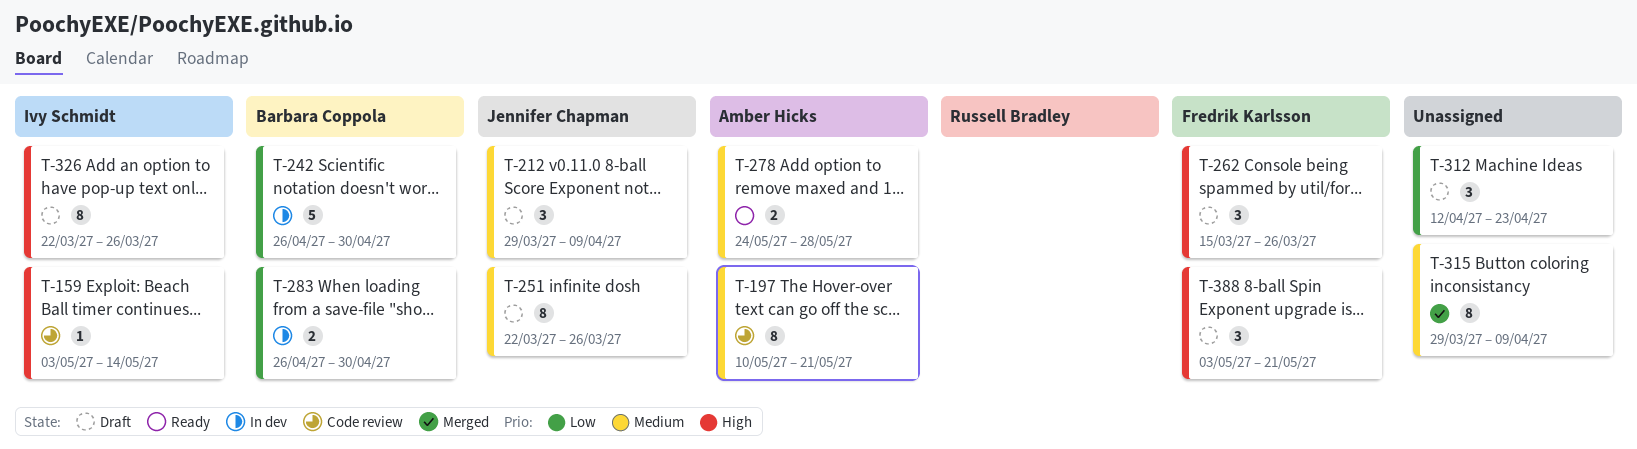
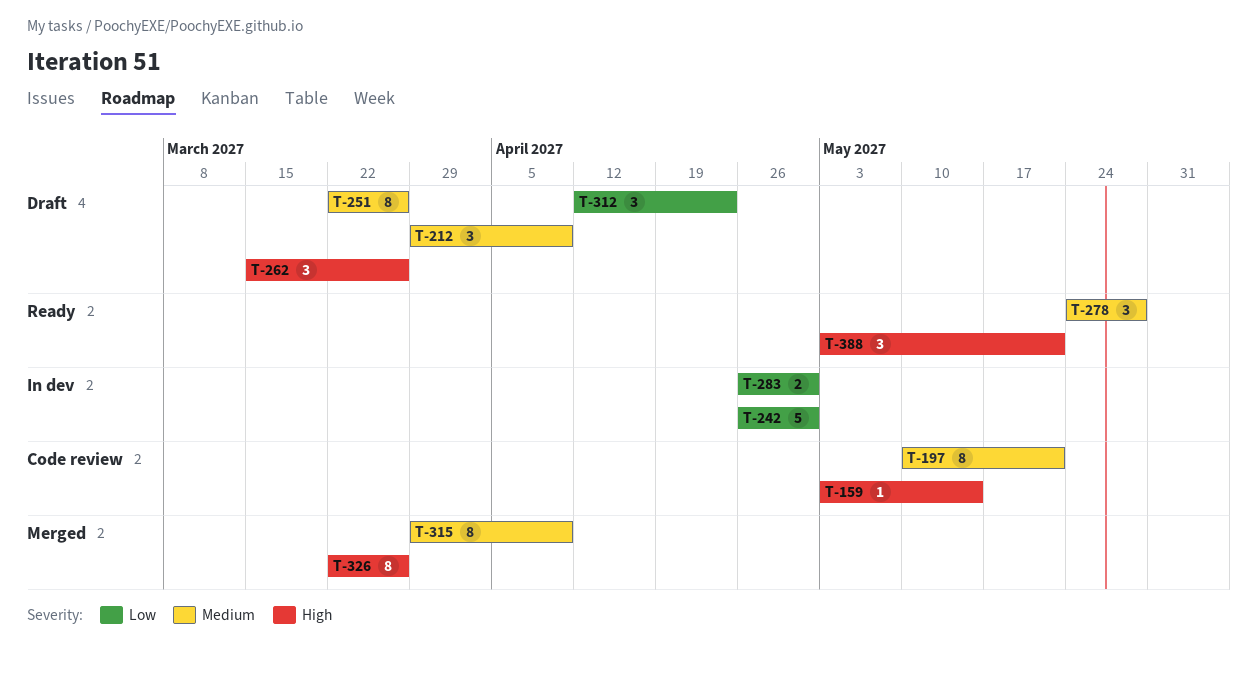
T-278, estimate: 2 -> 3
T-326, status: Draft -> Merged
T-388, status: Draft -> Ready

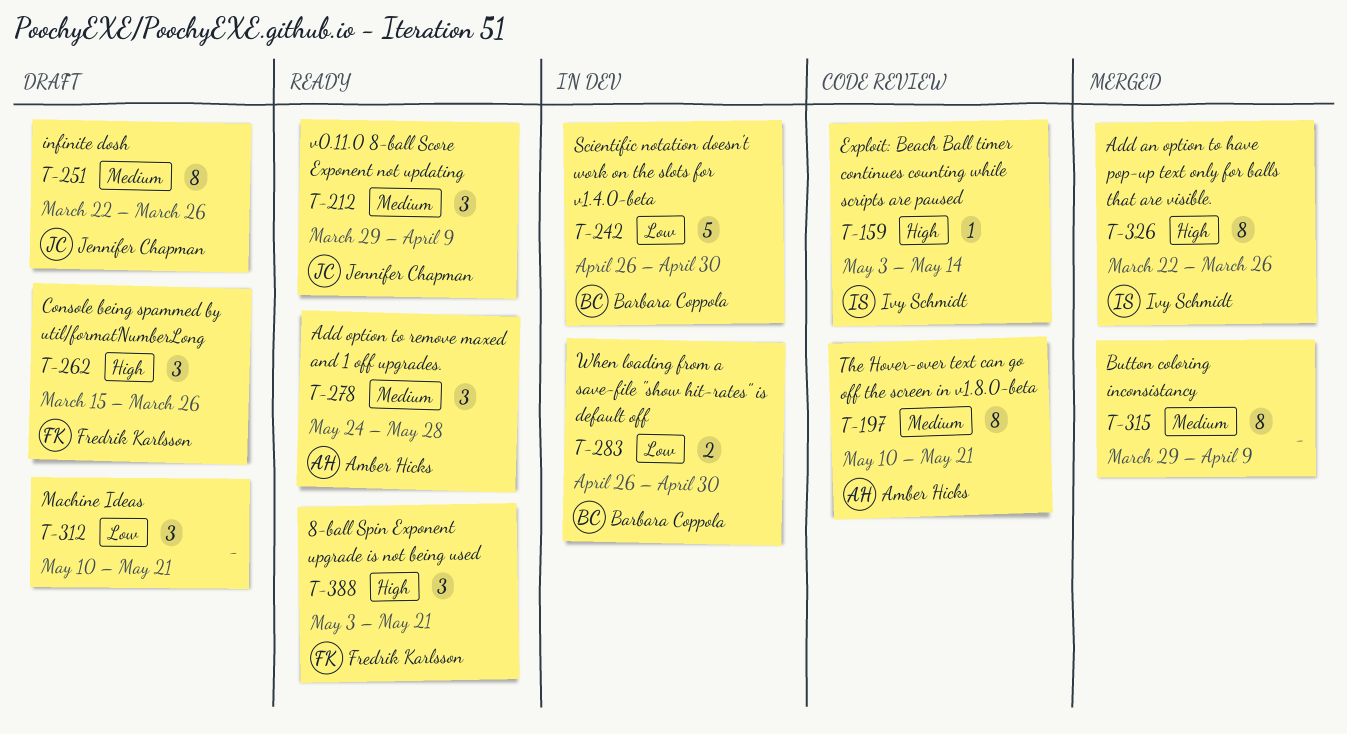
T-212, status: Draft -> Ready
T-312, start: Apr 12 -> May 10
T-312, due: Apr 23 -> May 21

